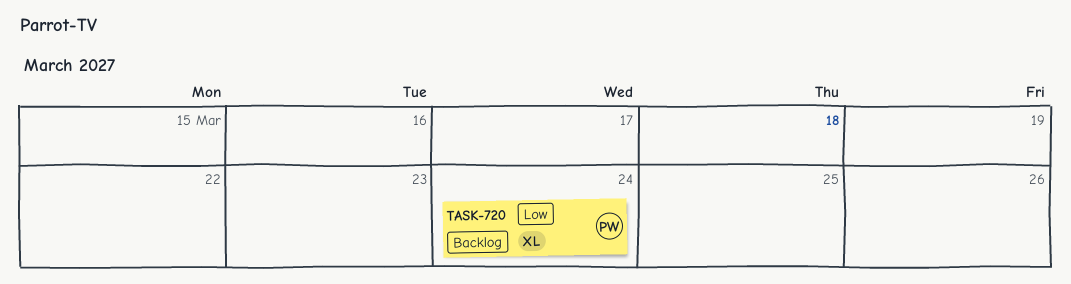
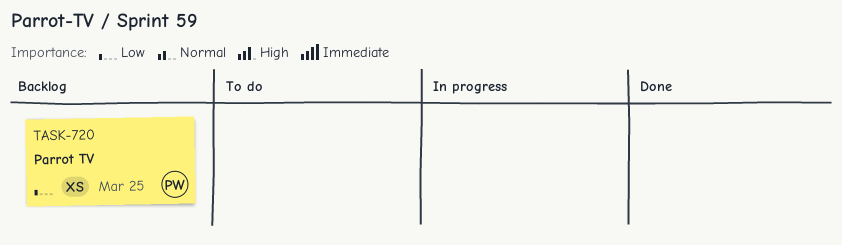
TASK-720, estimate: XL -> XS
TASK-720, due: Mar 24 -> Mar 25

